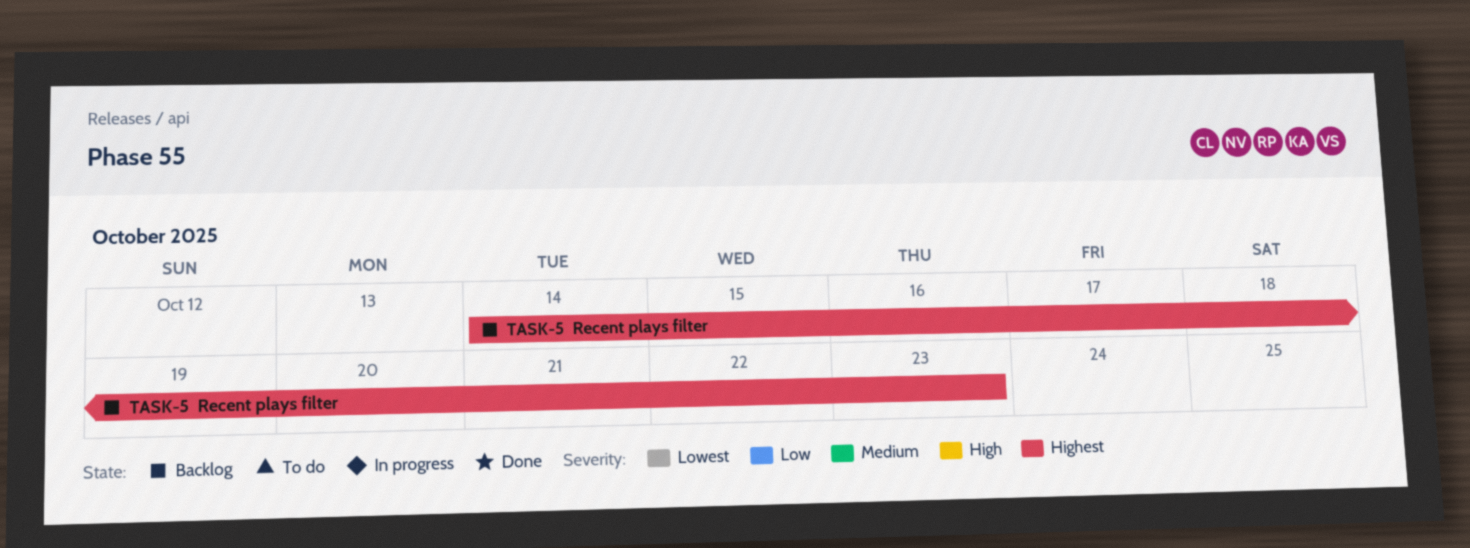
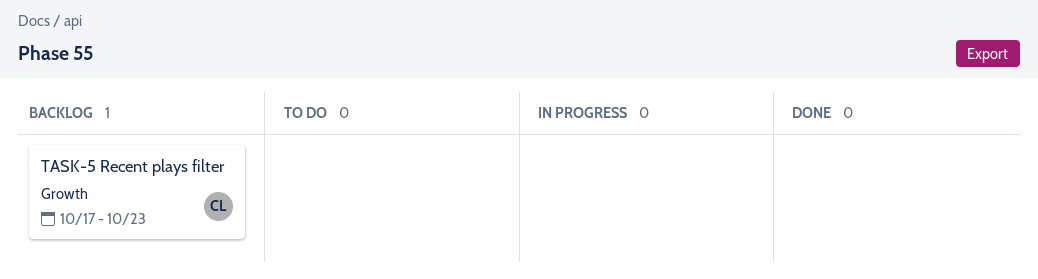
TASK-5, start: Oct 14 -> Oct 17

